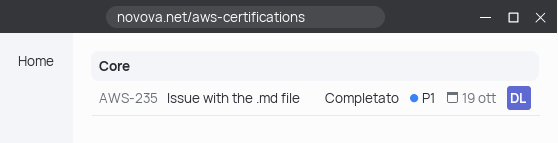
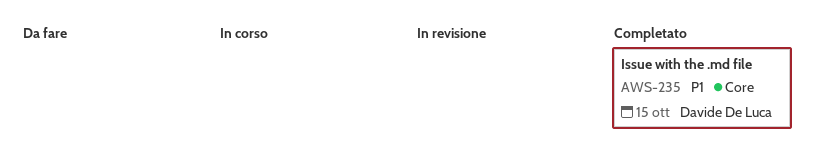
AWS-235, due: Oct 19 -> Oct 15

